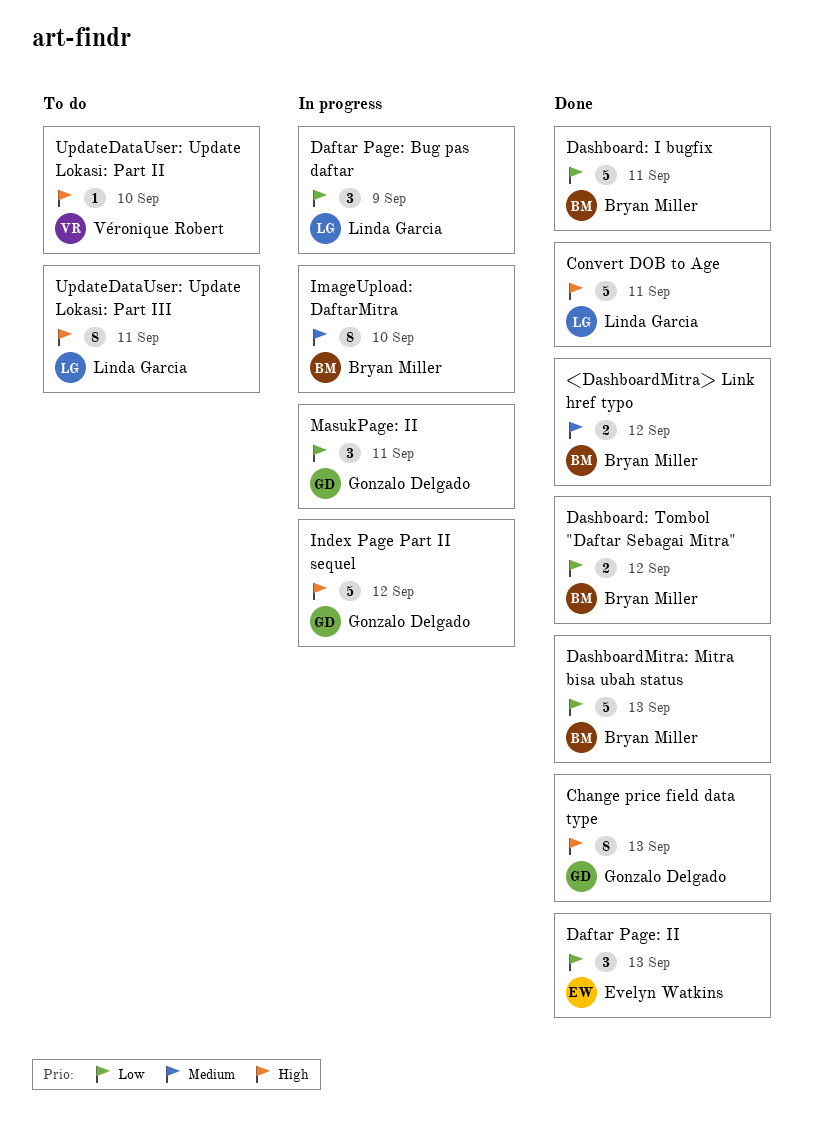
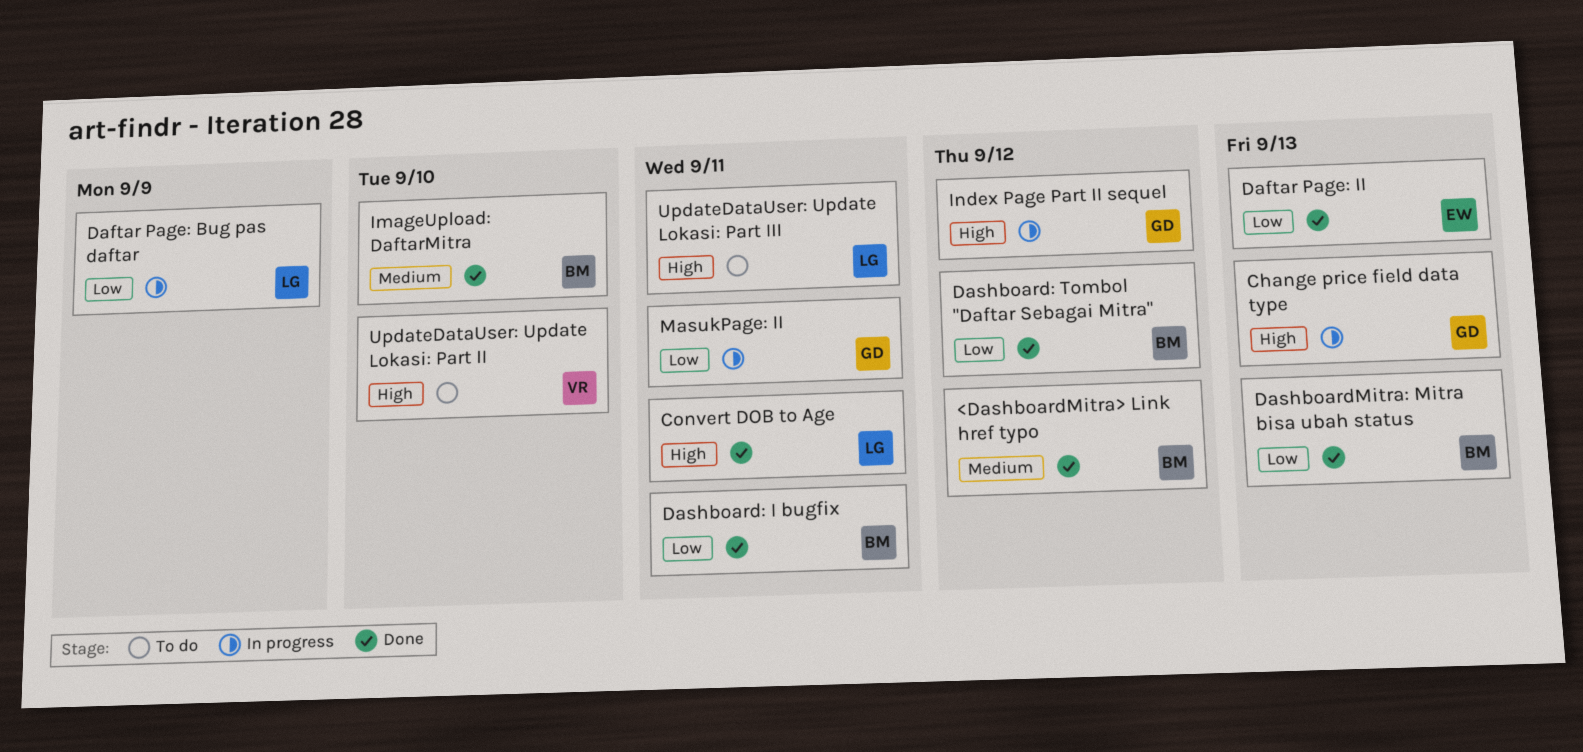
Change price field data type, status: Done -> In progress
ImageUpload: DaftarMitra, status: In progress -> Done

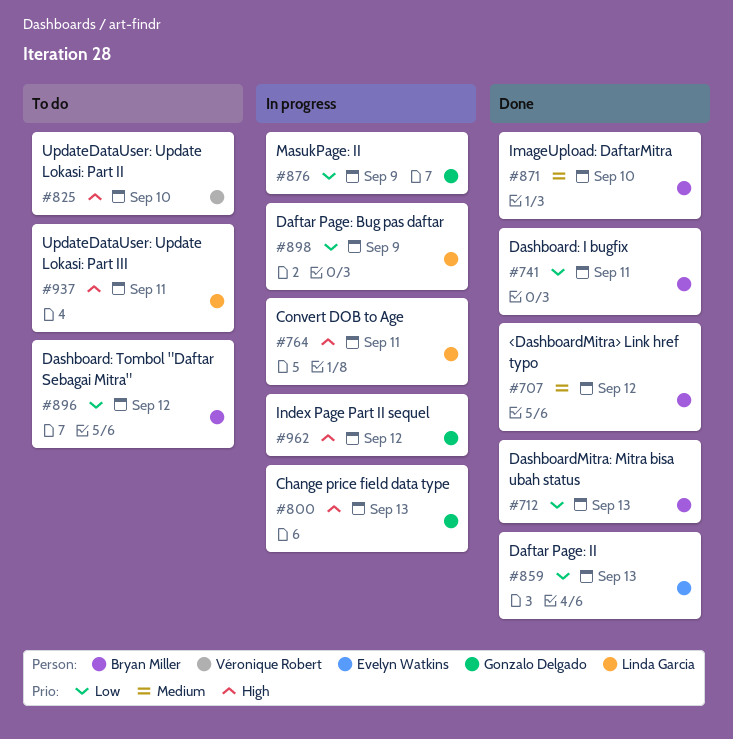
Convert DOB to Age, status: Done -> In progress
Dashboard: Tombol "Daftar Sebagai Mitra", status: Done -> To do
MasukPage: II, due: Sep 11 -> Sep 9

